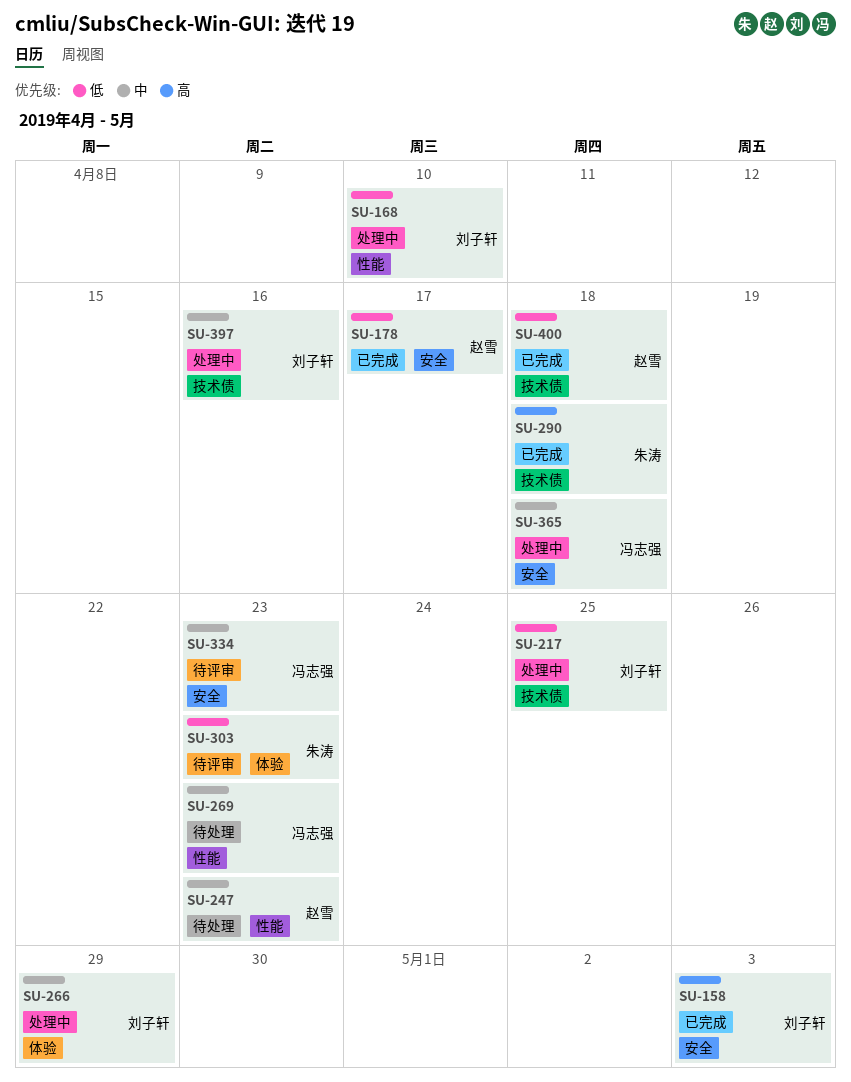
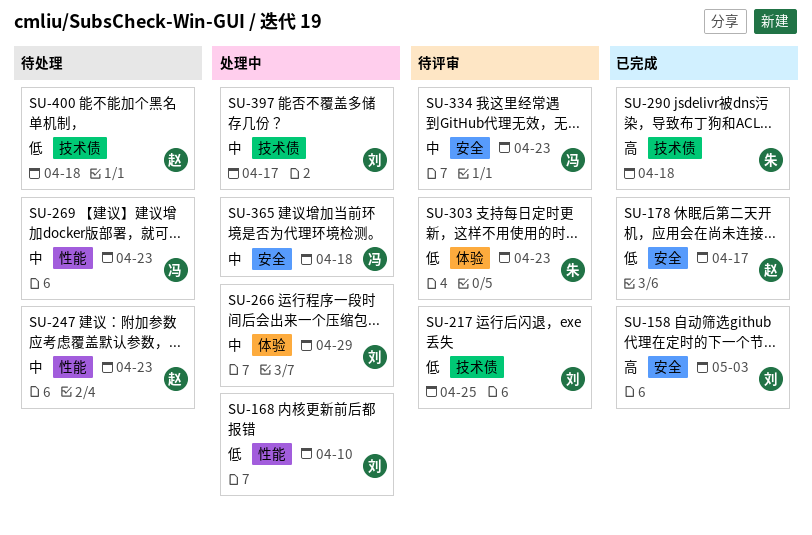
SU-217, status: 处理中 -> 待评审
SU-397, due: Apr 16 -> Apr 17
SU-400, status: 已完成 -> 待处理

